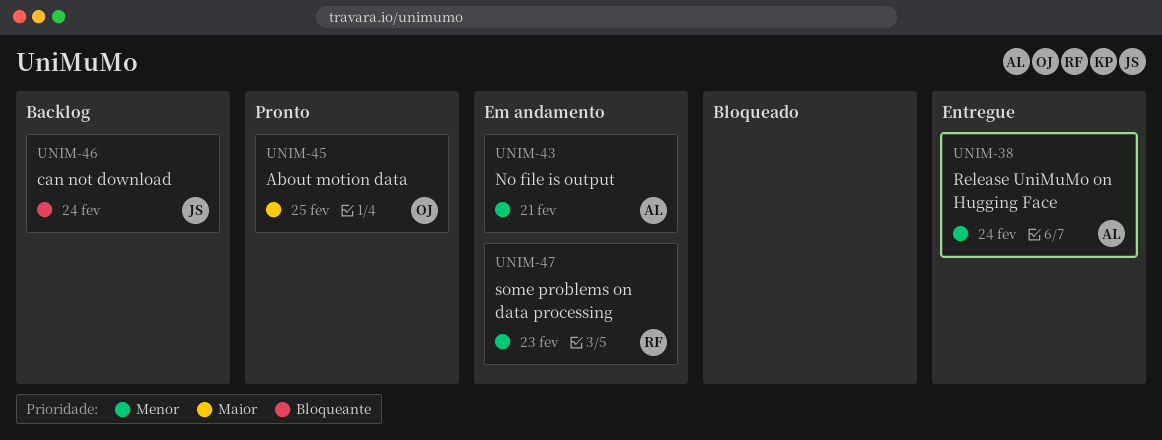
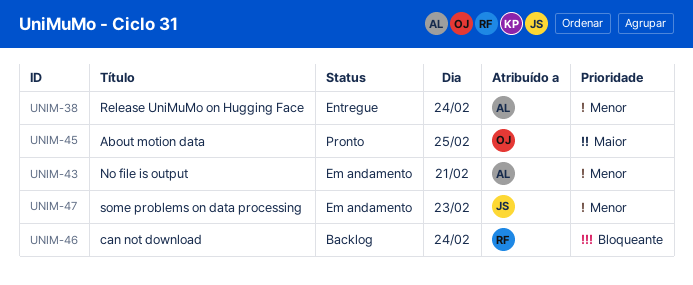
UNIM-46, owner: JS -> RF
UNIM-47, owner: RF -> JS

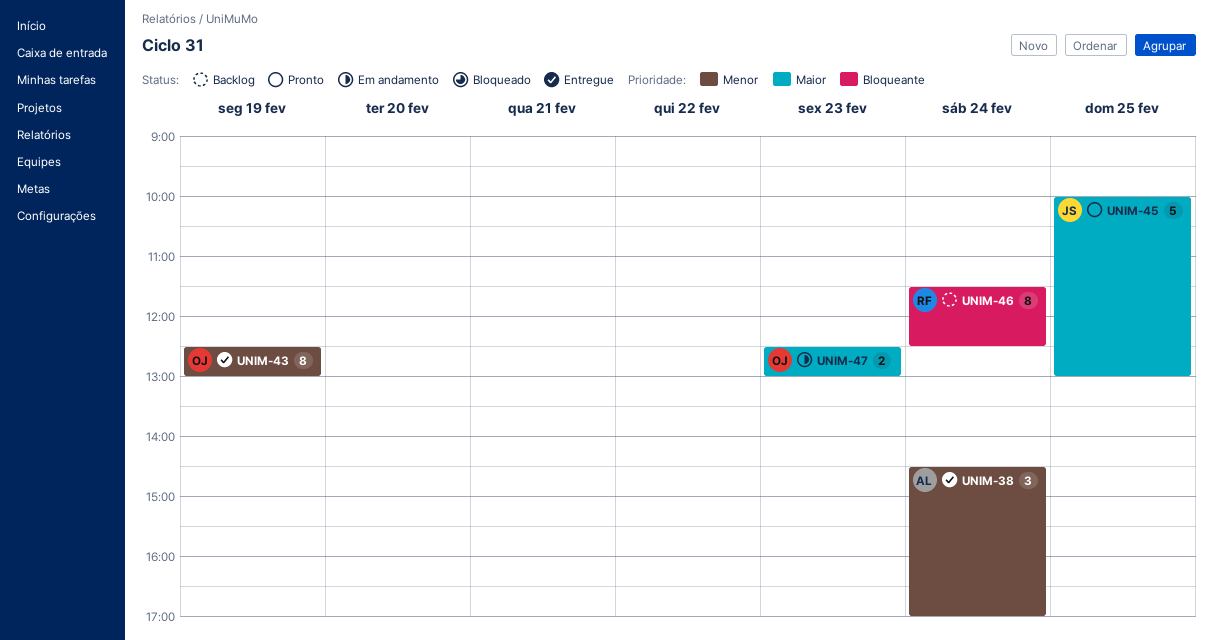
UNIM-43, status: Em andamento -> Entregue
UNIM-43, owner: AL -> OJ
UNIM-43, day: Feb 21 -> Feb 19
UNIM-45, owner: OJ -> JS
UNIM-47, owner: JS -> OJ
UNIM-47, priority: Menor -> Maior

